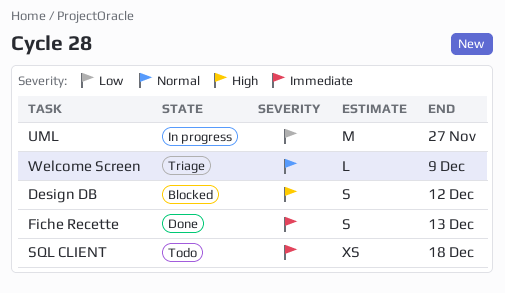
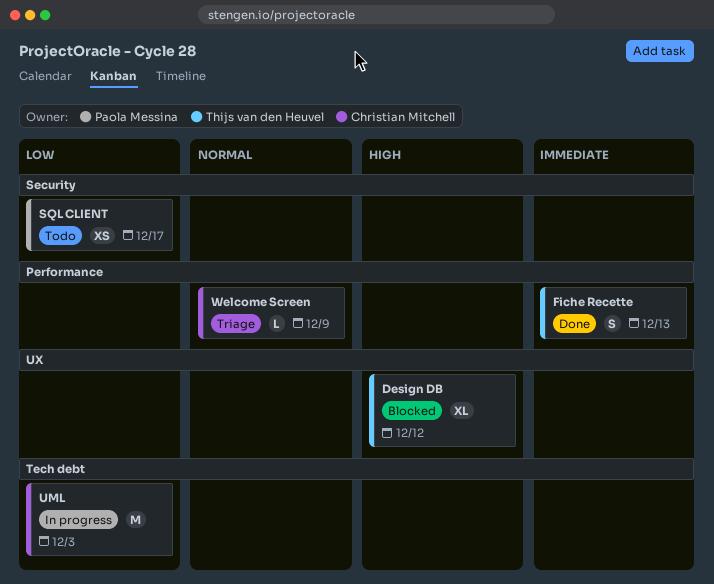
Design DB, estimate: S -> XL
SQL CLIENT, priority: Immediate -> Low
SQL CLIENT, due: Dec 18 -> Dec 17
UML, due: Nov 27 -> Dec 3

